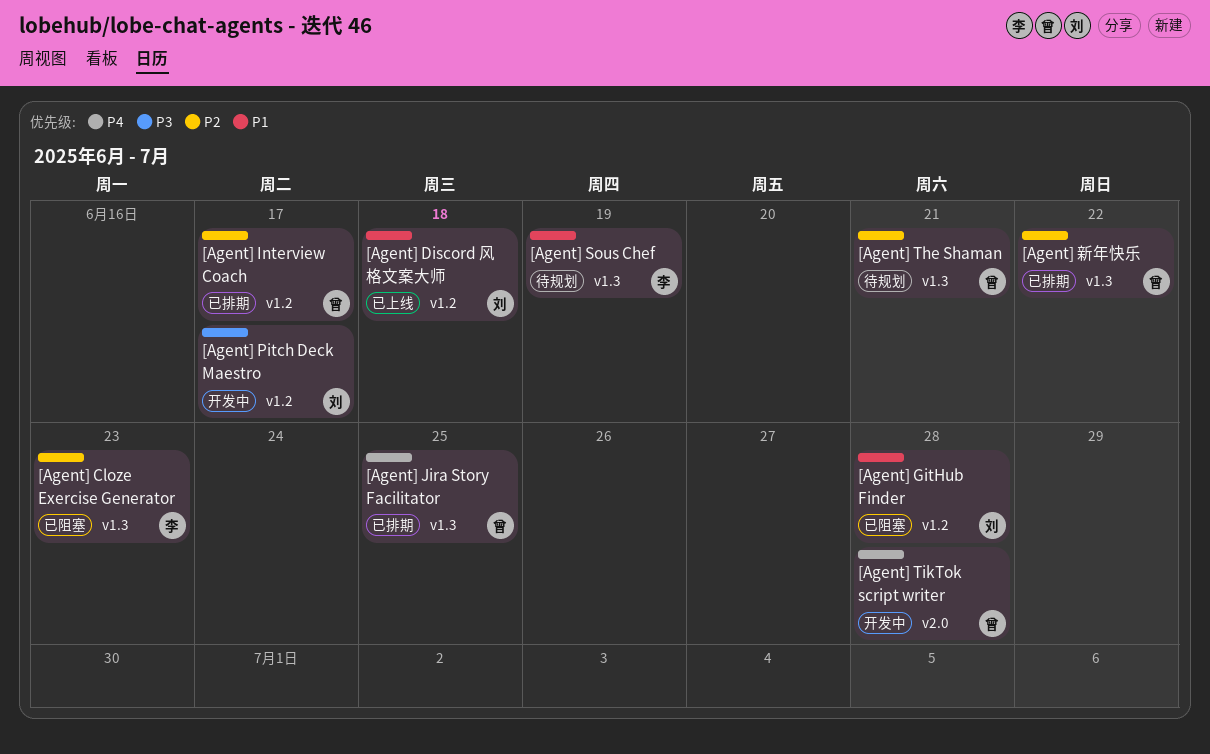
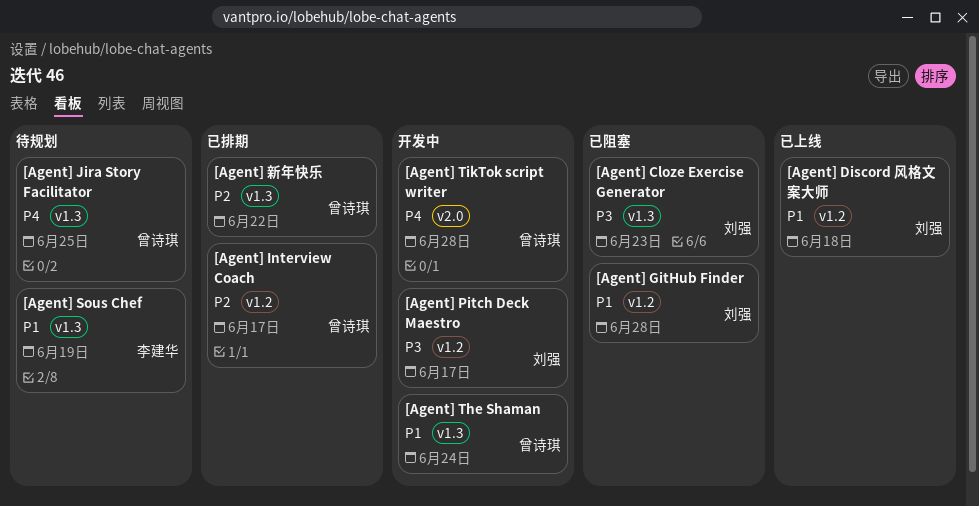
[Agent] Cloze Exercise Generator, owner: 李建华 -> 刘强
[Agent] Cloze Exercise Generator, priority: P2 -> P3
[Agent] Jira Story Facilitator, status: 已排期 -> 待规划
[Agent] The Shaman, status: 待规划 -> 开发中
[Agent] The Shaman, priority: P2 -> P1
[Agent] The Shaman, due: Jun 21 -> Jun 24

